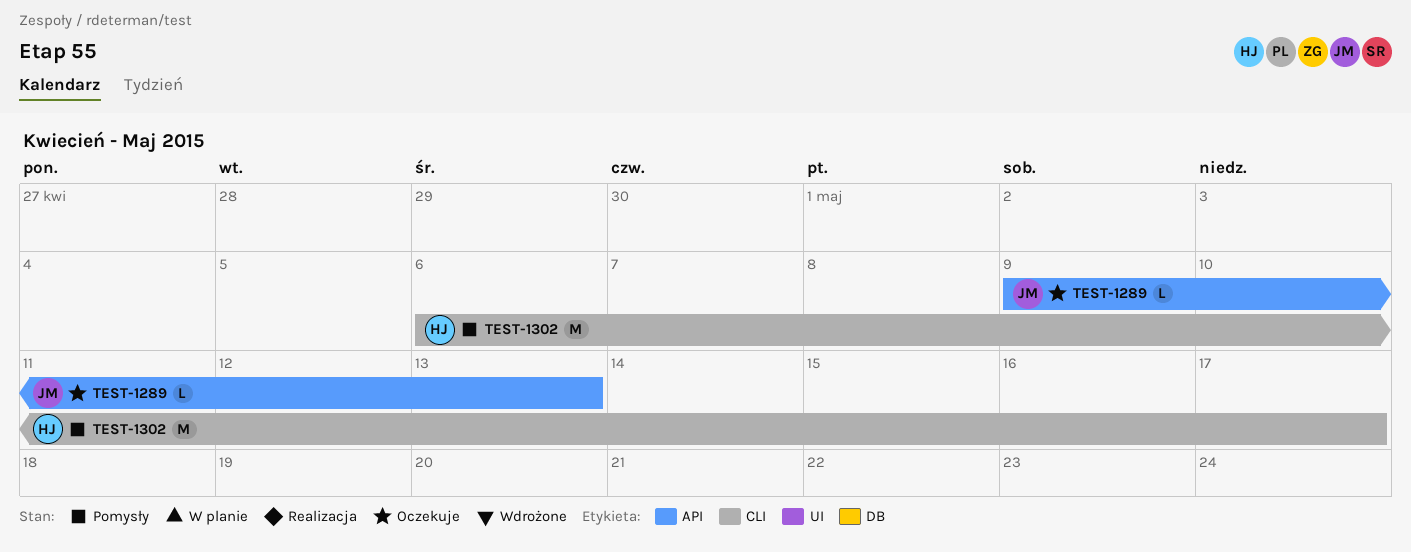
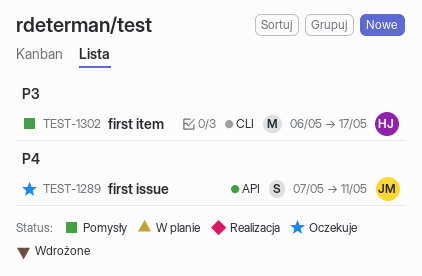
TEST-1289, estimate: L -> S
TEST-1289, start: May 9 -> May 7
TEST-1289, due: May 13 -> May 11

